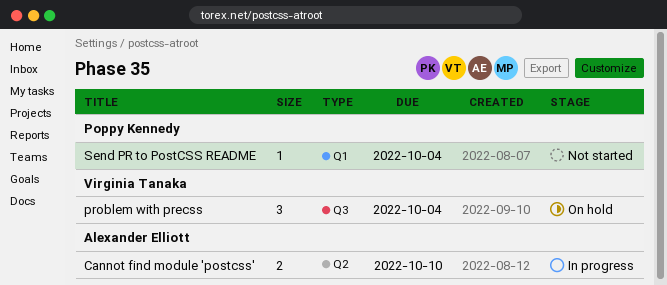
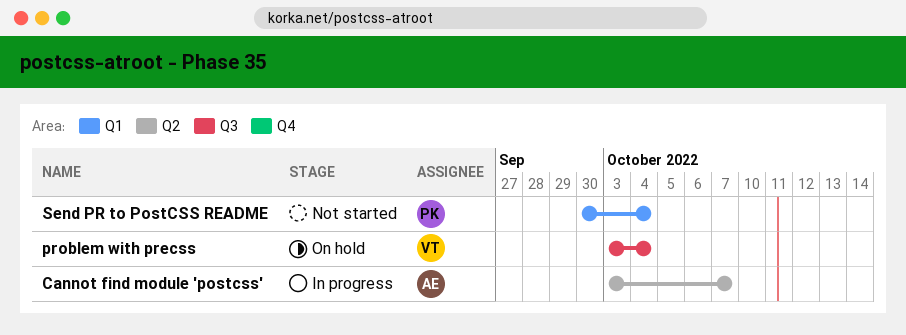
Cannot find module 'postcss', due: Oct 10 -> Oct 7

